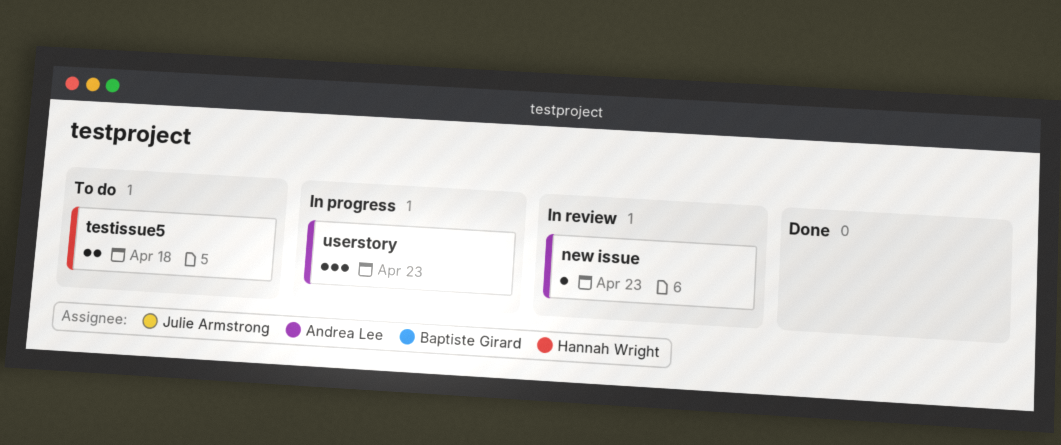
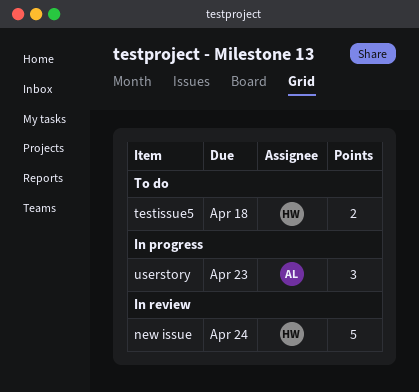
new issue, owner: Andrea Lee -> Hannah Wright
new issue, estimate: 1 -> 5
new issue, due: Apr 23 -> Apr 24

